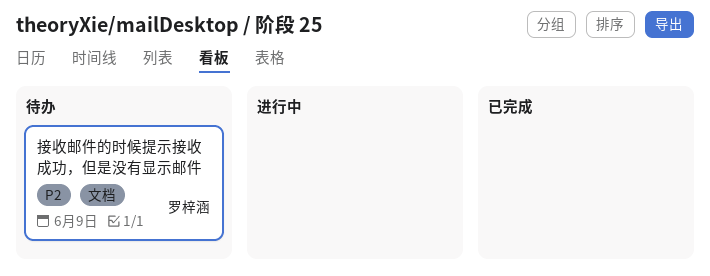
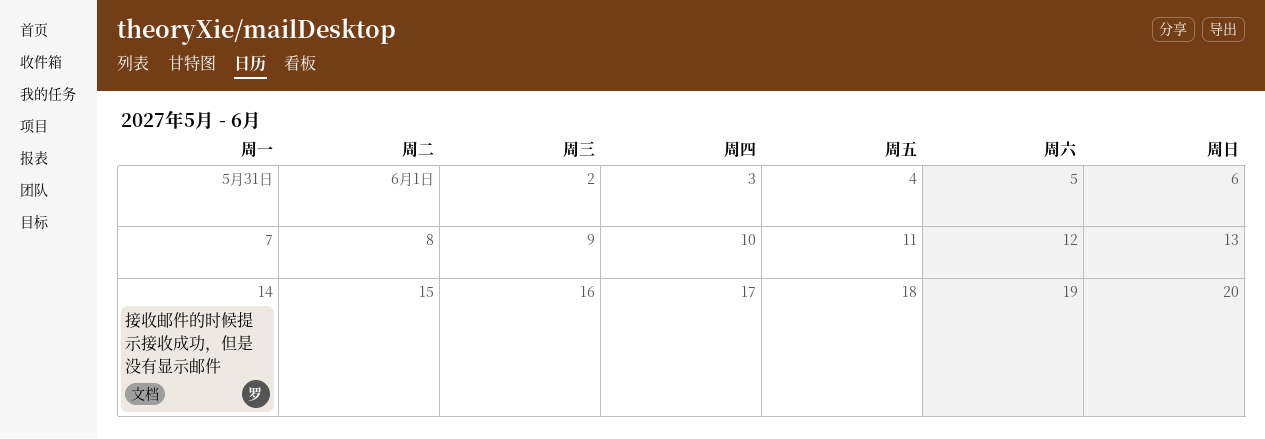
接收邮件的时候提示接收成功，但是没有显示邮件, due: Jun 9 -> Jun 14

